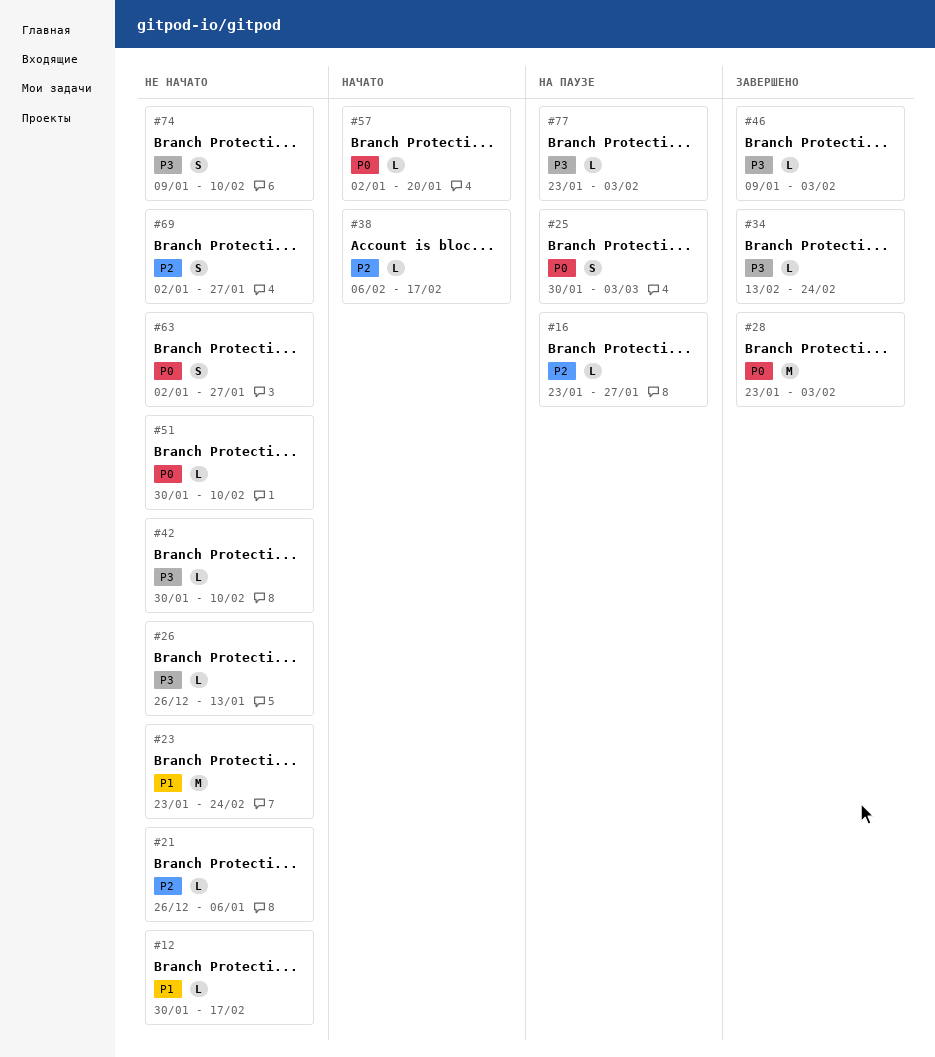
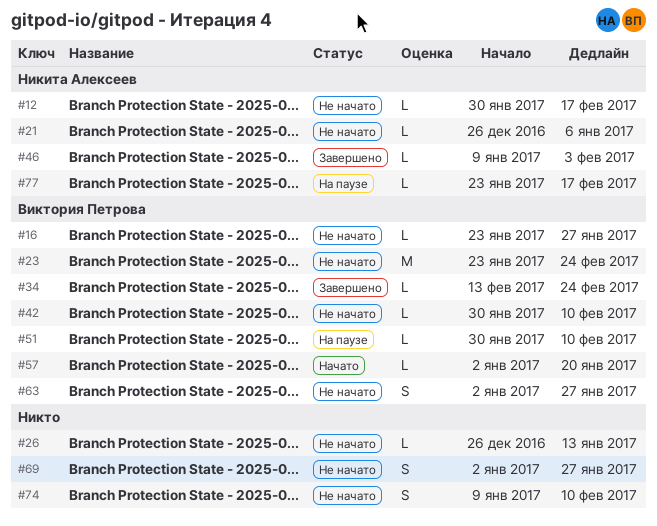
#16, status: На паузе -> Не начато
#25: present -> none
#28: present -> none
#38: present -> none
#51, status: Не начато -> На паузе
#77, due: Feb 3 -> Feb 17

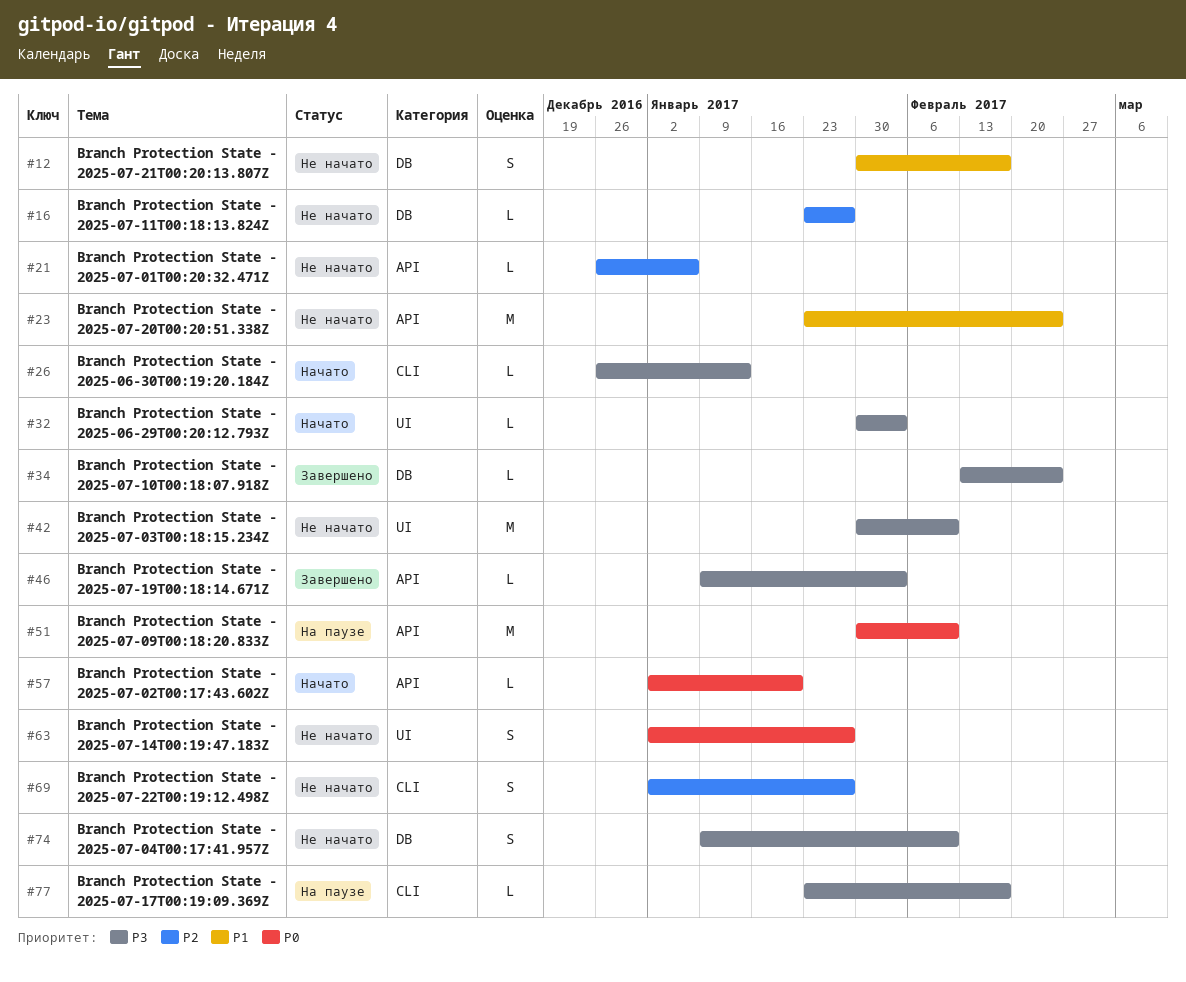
#12, estimate: L -> S
#26, status: Не начато -> Начато
#32: none -> present
#42, estimate: L -> M
#51, estimate: L -> M

